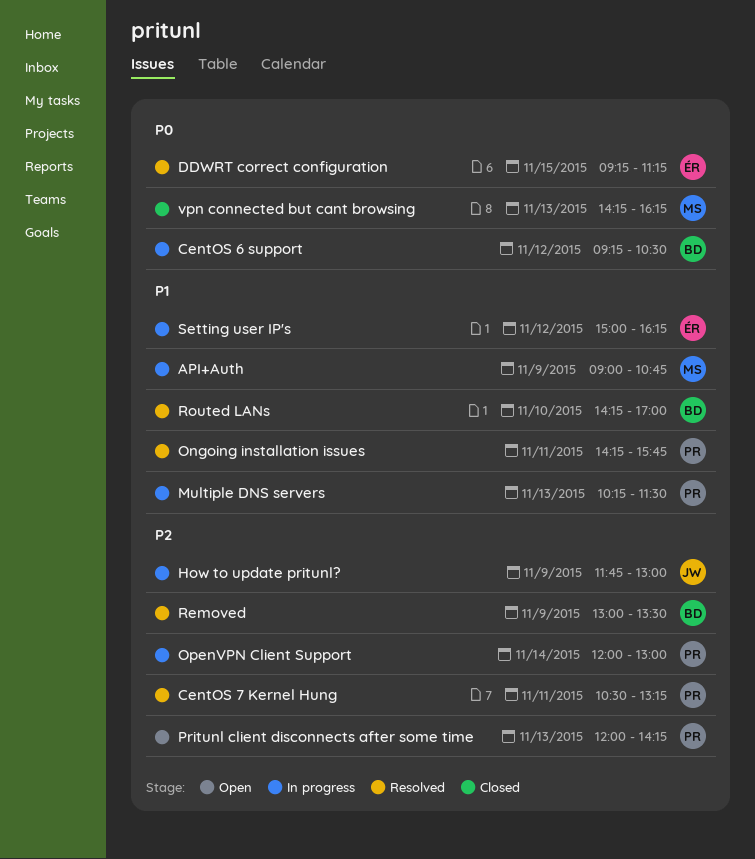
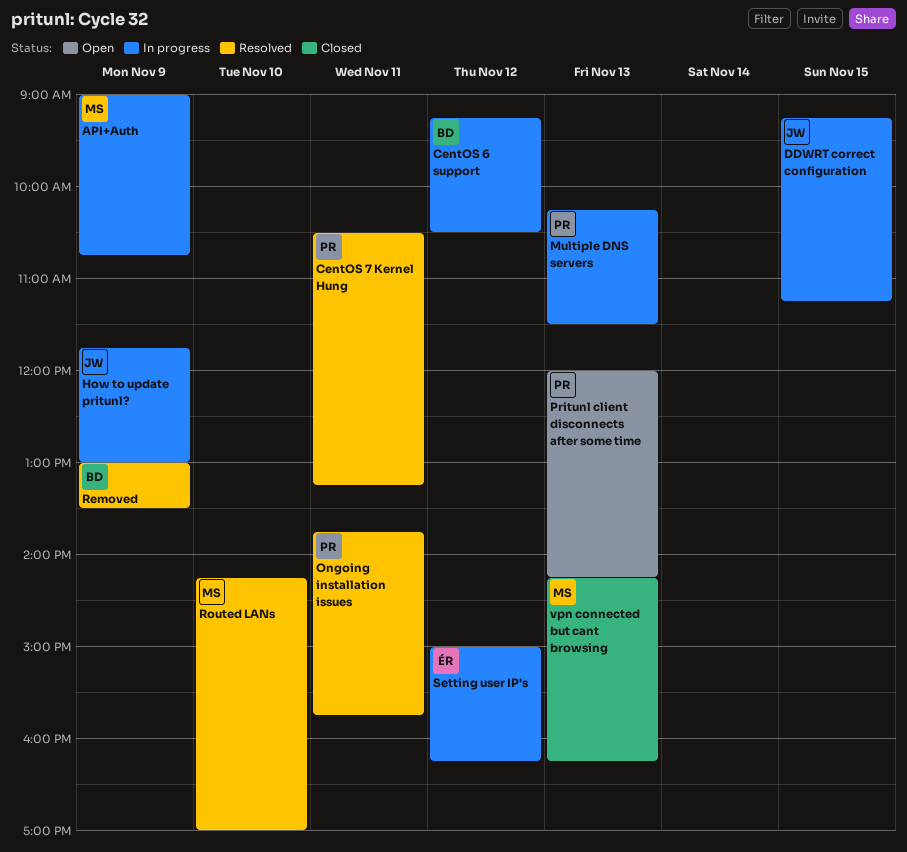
DDWRT correct configuration, status: Resolved -> In progress
DDWRT correct configuration, owner: ÉR -> JW
Ongoing installation issues, begins: 14:15 -> 13:45
OpenVPN Client Support: present -> none
Routed LANs, owner: BD -> MS

